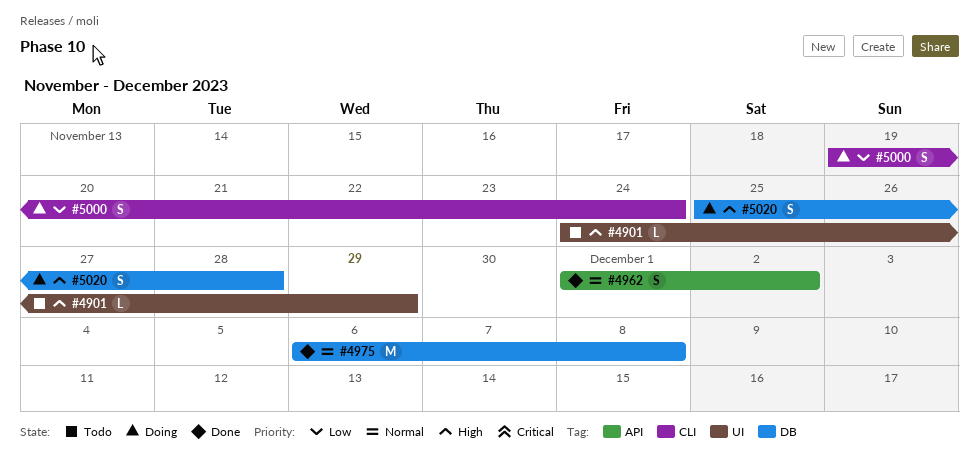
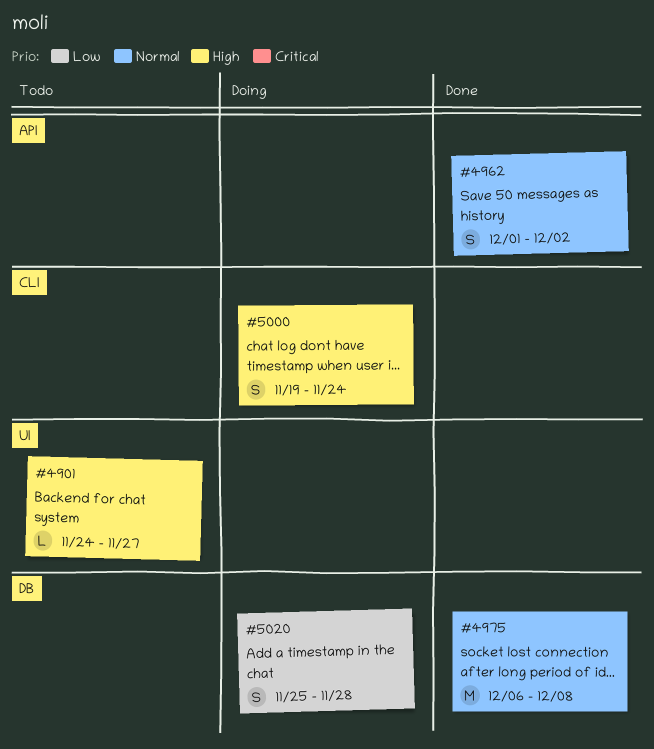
#4901, due: Nov 29 -> Nov 27
#5000, priority: Low -> High
#5020, priority: High -> Low

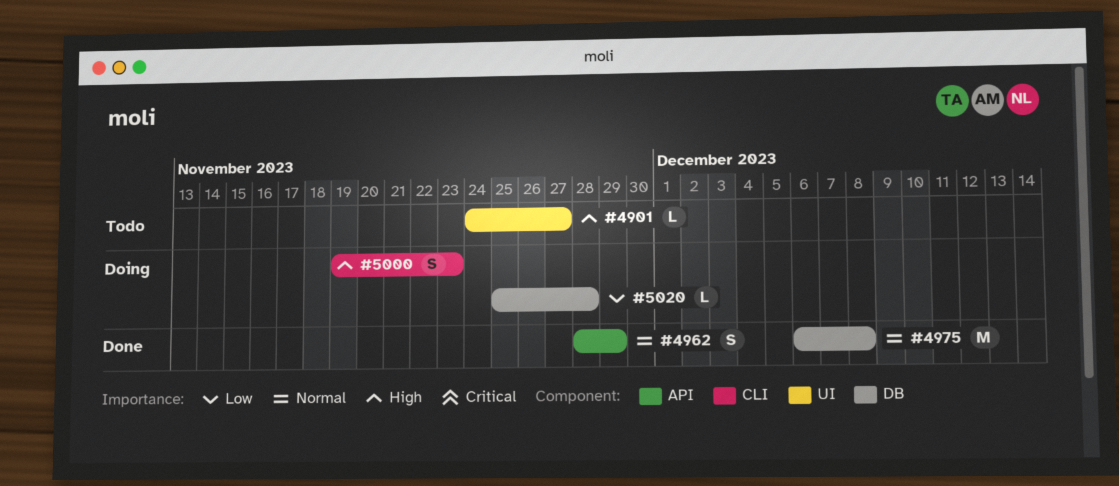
#4962, start: Dec 1 -> Nov 28
#4962, due: Dec 2 -> Nov 29
#5000, due: Nov 24 -> Nov 23
#5020, estimate: S -> L

